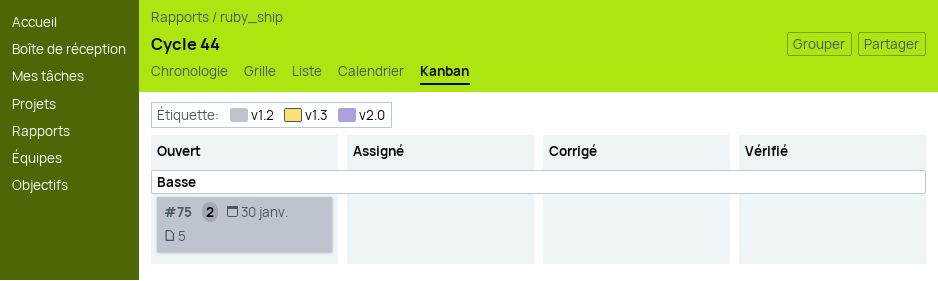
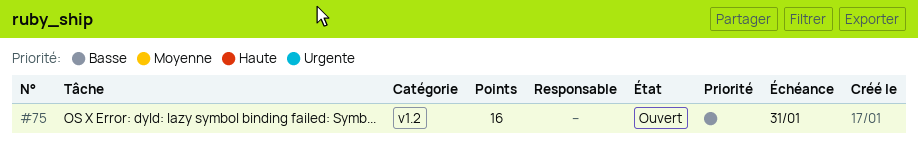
#75, estimate: 2 -> 16
#75, due: Jan 30 -> Jan 31

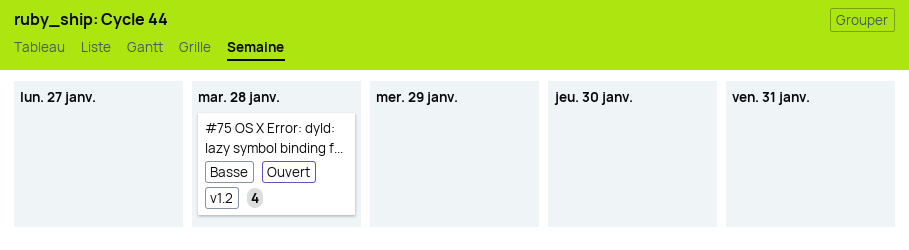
#75, estimate: 16 -> 4
#75, due: Jan 31 -> Jan 28

